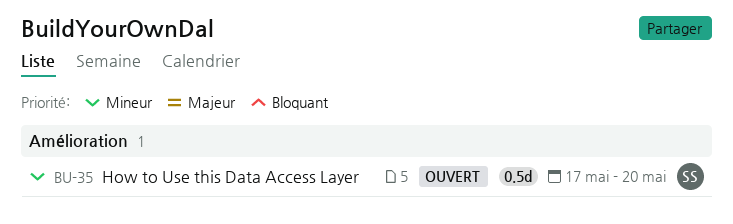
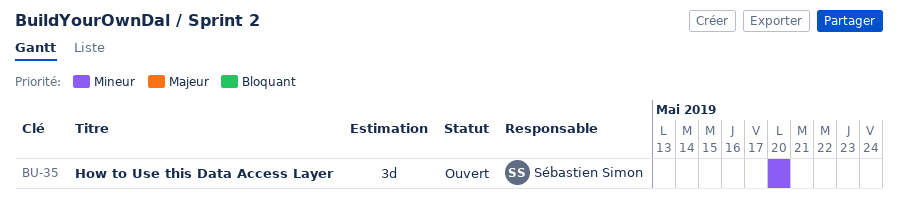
BU-35, estimate: 0.5d -> 3d
BU-35, start: May 17 -> May 20

